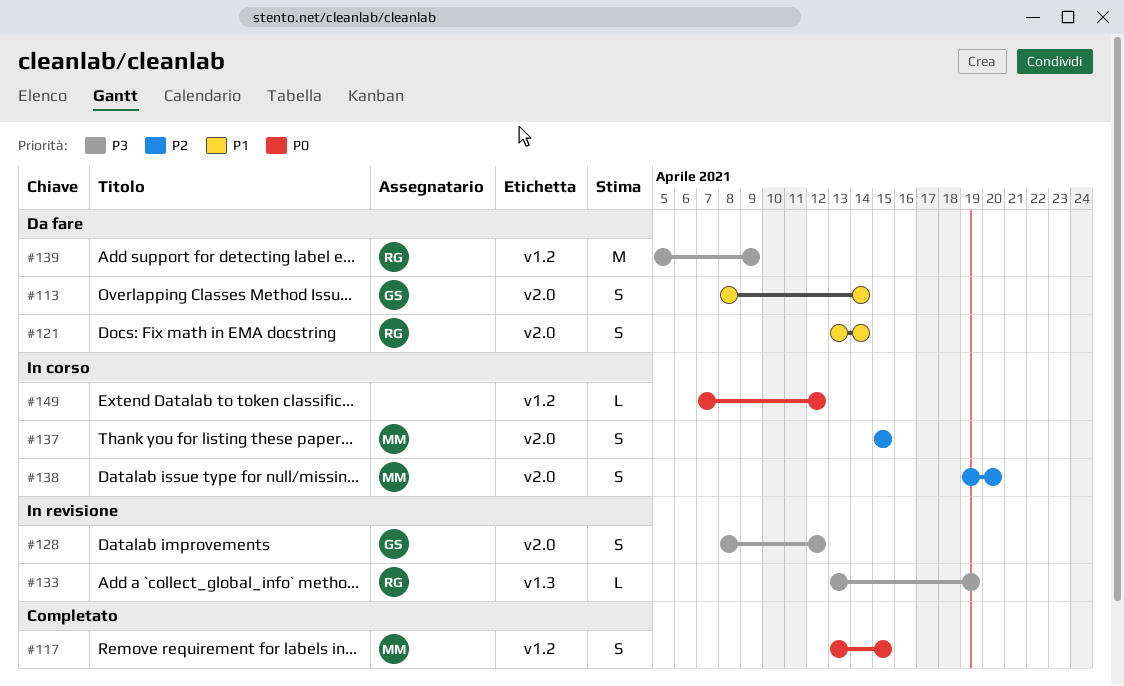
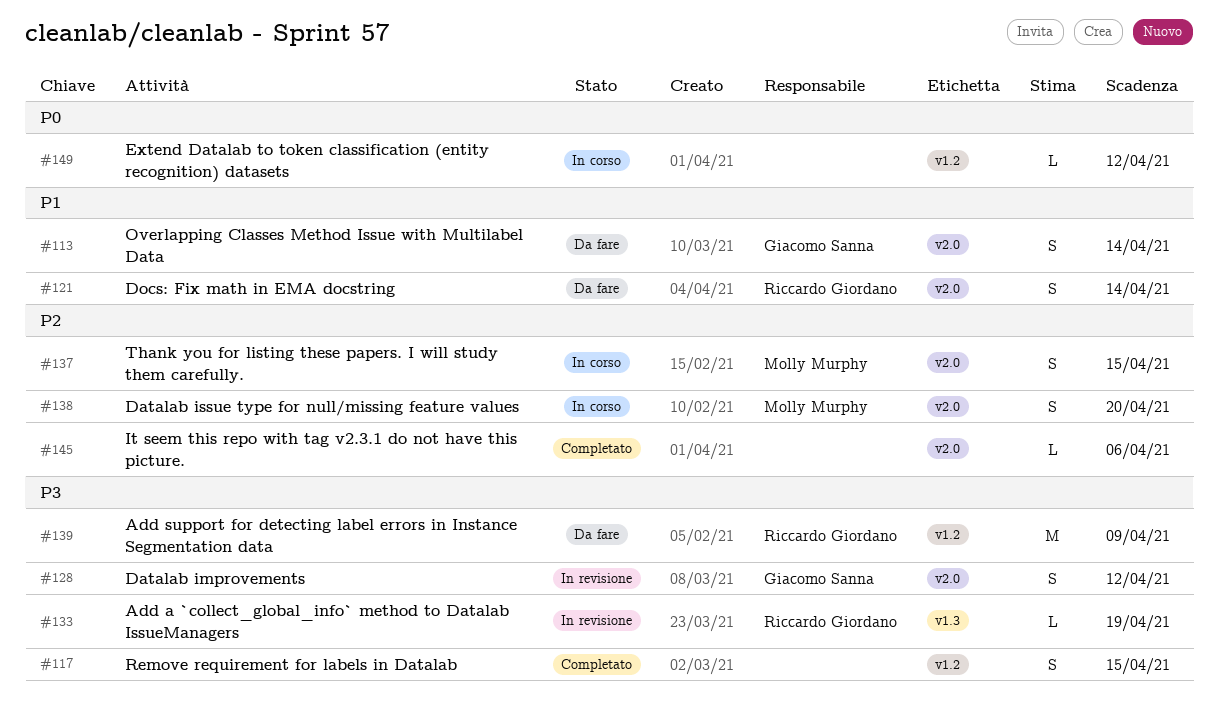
#117, owner: Molly Murphy -> none
#117, priority: P0 -> P3
#145: none -> present

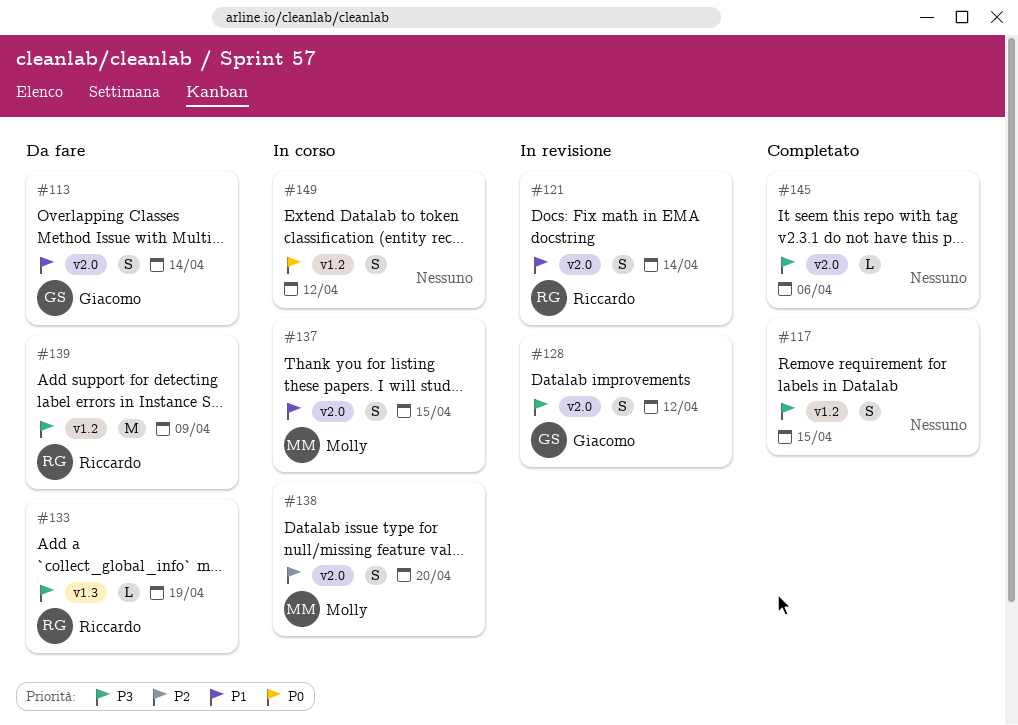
#121, status: Da fare -> In revisione
#133, status: In revisione -> Da fare
#137, priority: P2 -> P1
#145, priority: P2 -> P3
#149, estimate: L -> S

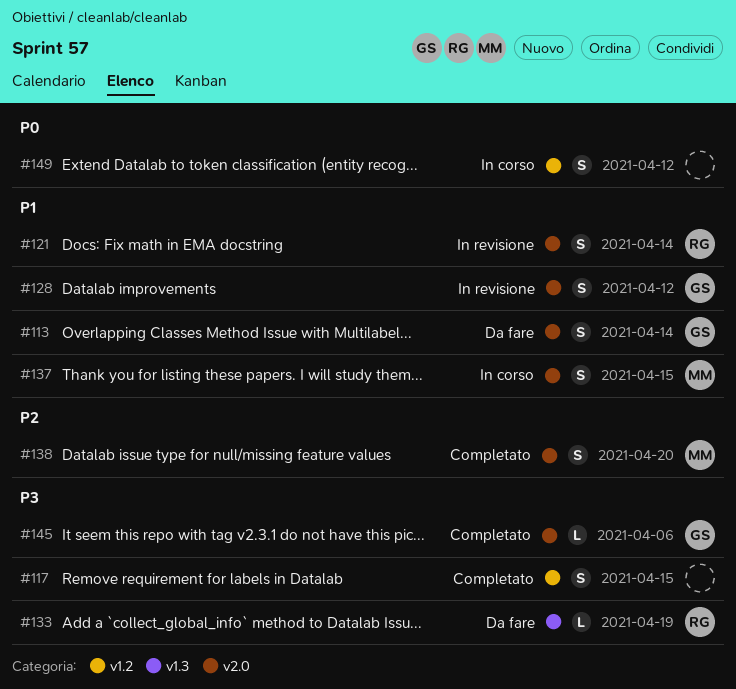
#128, priority: P3 -> P1
#138, status: In corso -> Completato
#139: present -> none
#145, owner: none -> Giacomo

